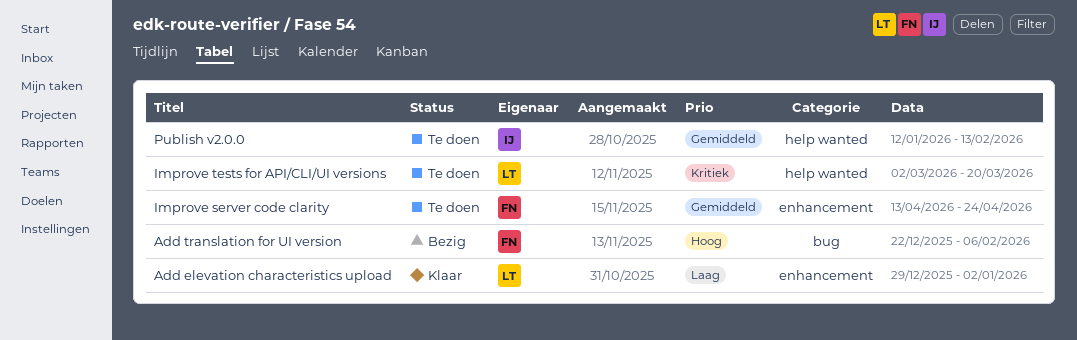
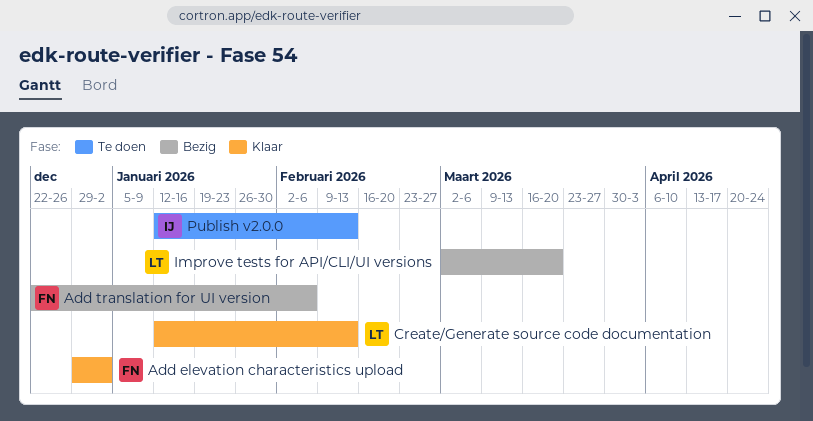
Add elevation characteristics upload, owner: LT -> FN
Create/Generate source code documentation: none -> present
Improve server code clarity: present -> none
Improve tests for API/CLI/UI versions, status: Te doen -> Bezig

